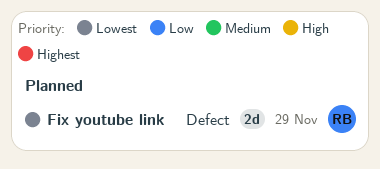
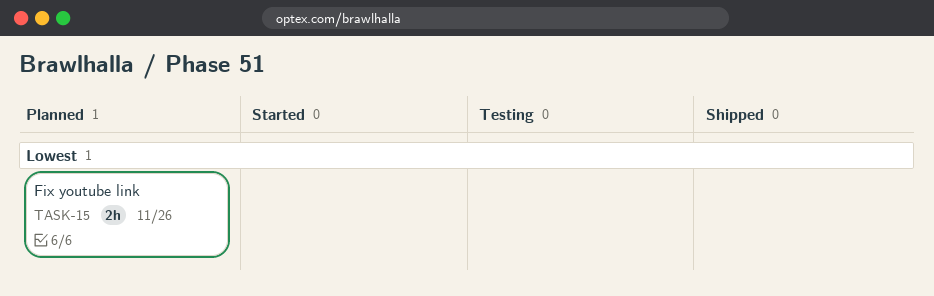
Fix youtube link, estimate: 2d -> 2h
Fix youtube link, due: Nov 29 -> Nov 26

